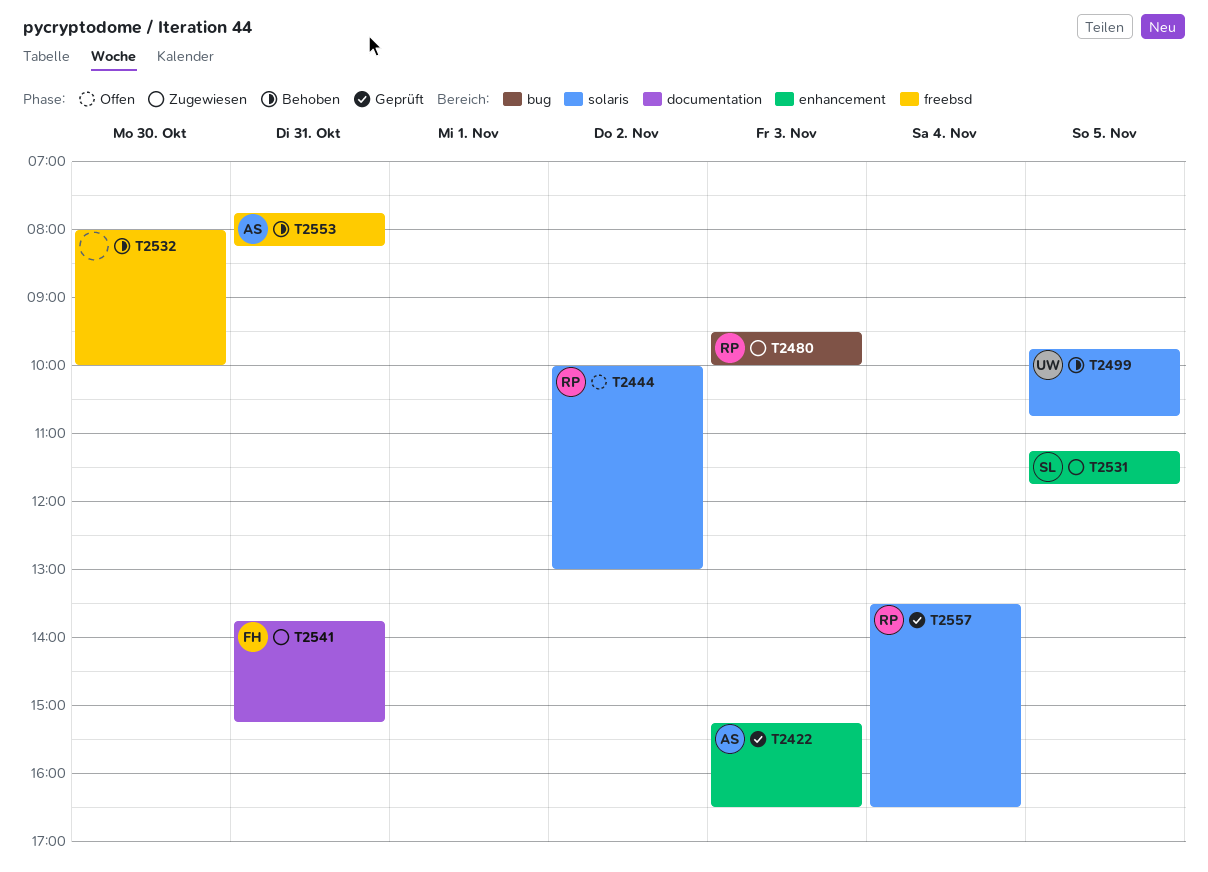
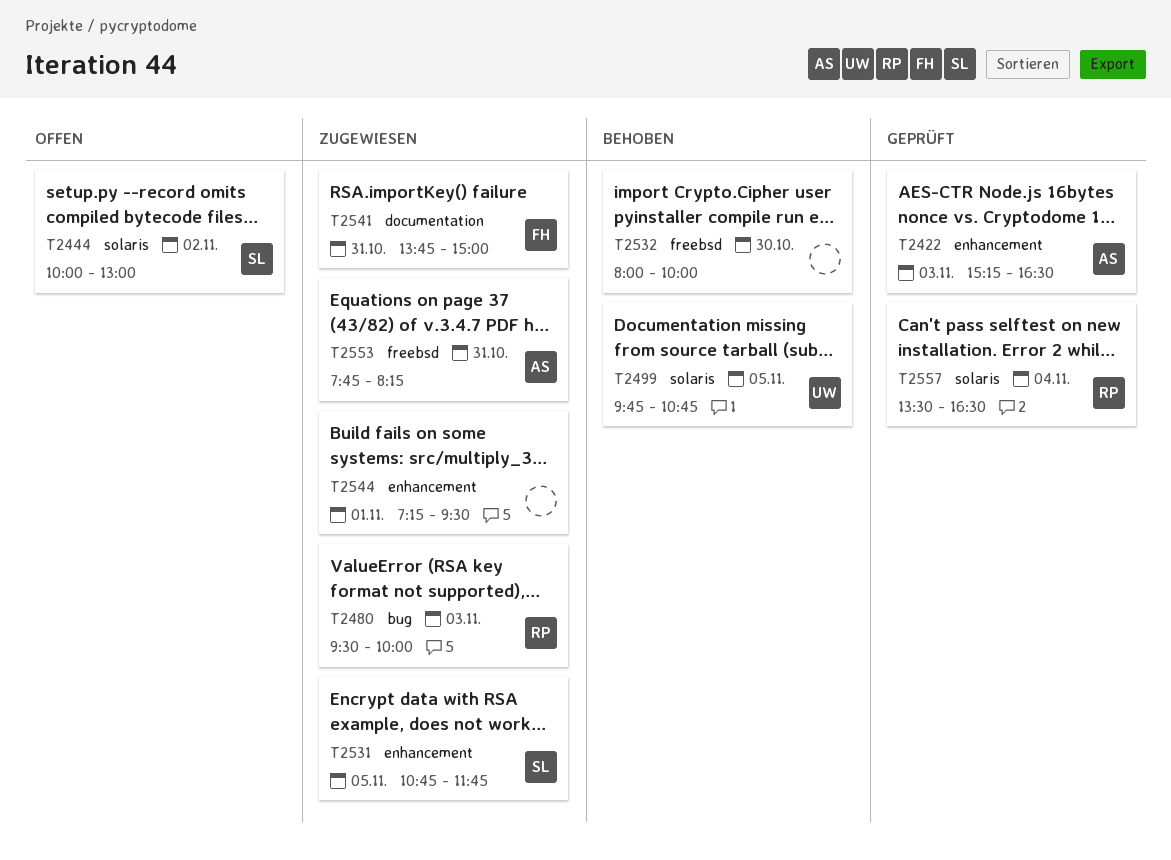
T2444, owner: RP -> SL
T2531, begins: 11:15 -> 10:45
T2541, ends: 15:15 -> 15:00
T2544: none -> present
T2553, status: Behoben -> Zugewiesen

